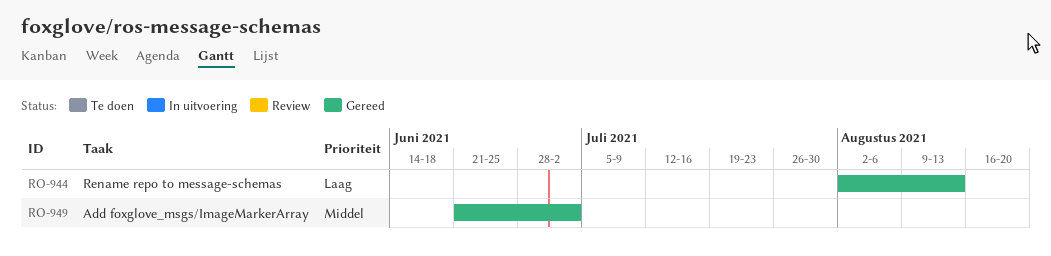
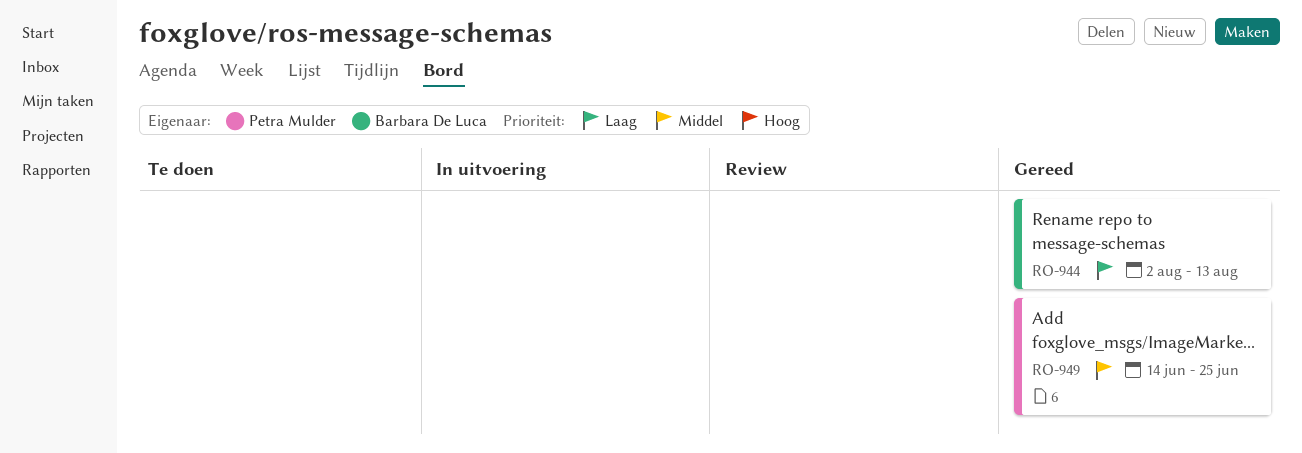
RO-949, start: Jun 21 -> Jun 14
RO-949, due: Jul 2 -> Jun 25

